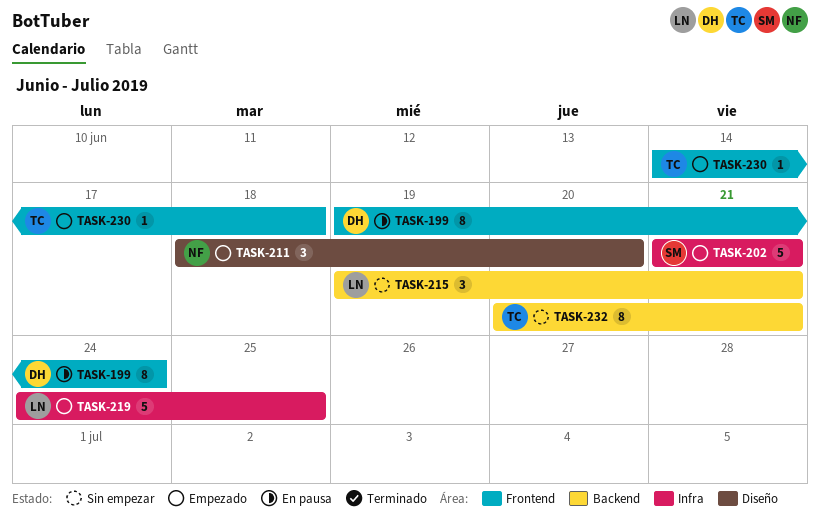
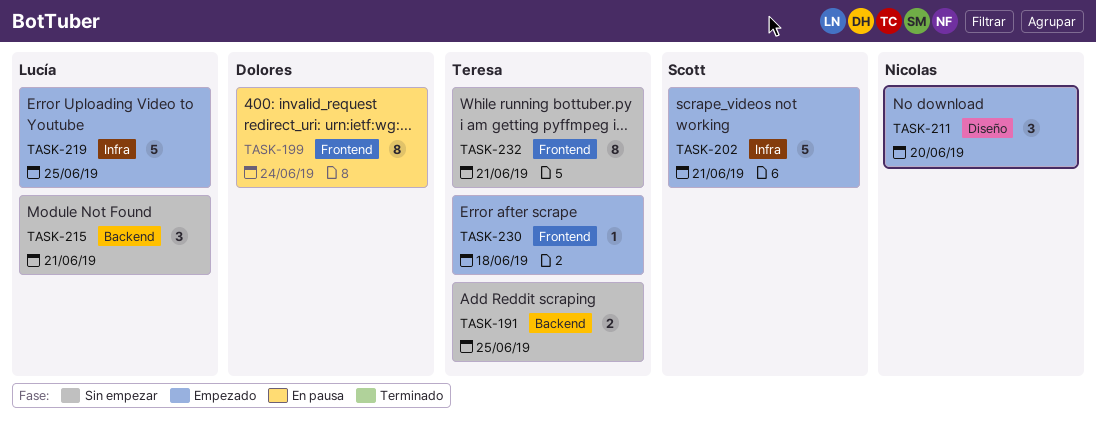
TASK-191: none -> present
TASK-232, label: Backend -> Frontend

